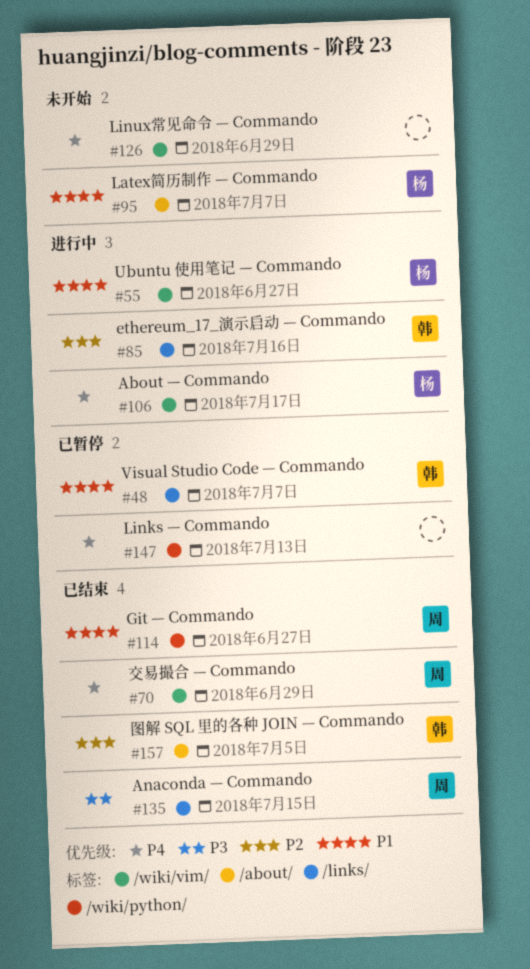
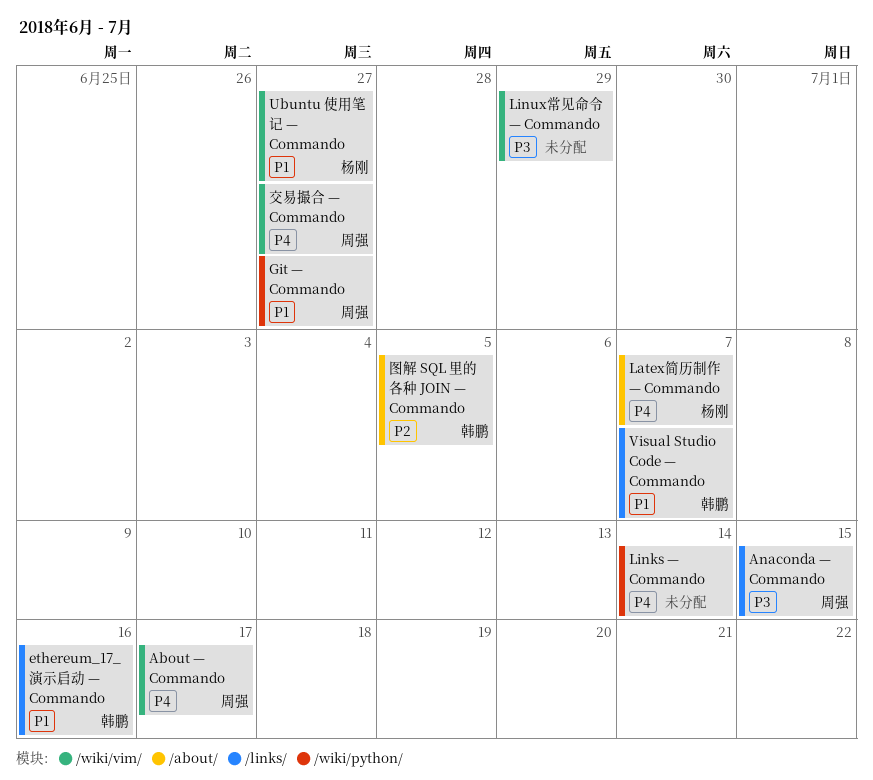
About — Commando, owner: 杨刚 -> 周强
ethereum_17_演示启动 — Commando, priority: P2 -> P1
Latex简历制作 — Commando, priority: P1 -> P4
Links — Commando, due: Jul 13 -> Jul 14
Linux常见命令 — Commando, priority: P4 -> P3
交易撮合 — Commando, due: Jun 29 -> Jun 27

